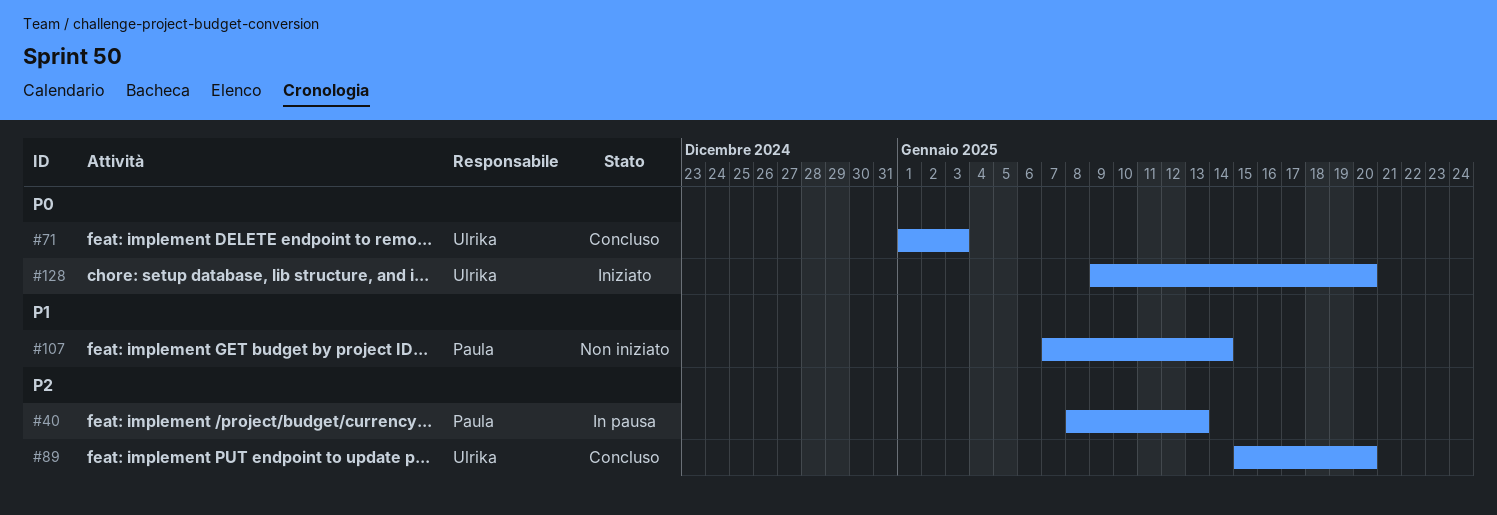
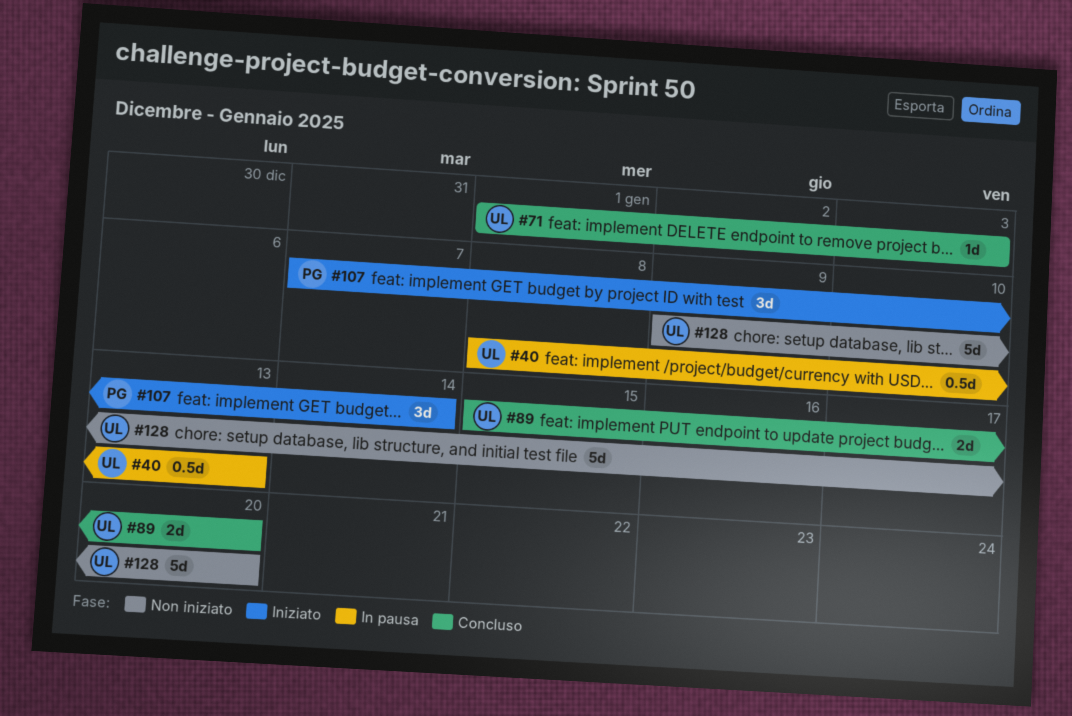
#40, owner: Paula -> Ulrika
#107, status: Non iniziato -> Iniziato
#128, status: Iniziato -> Non iniziato

